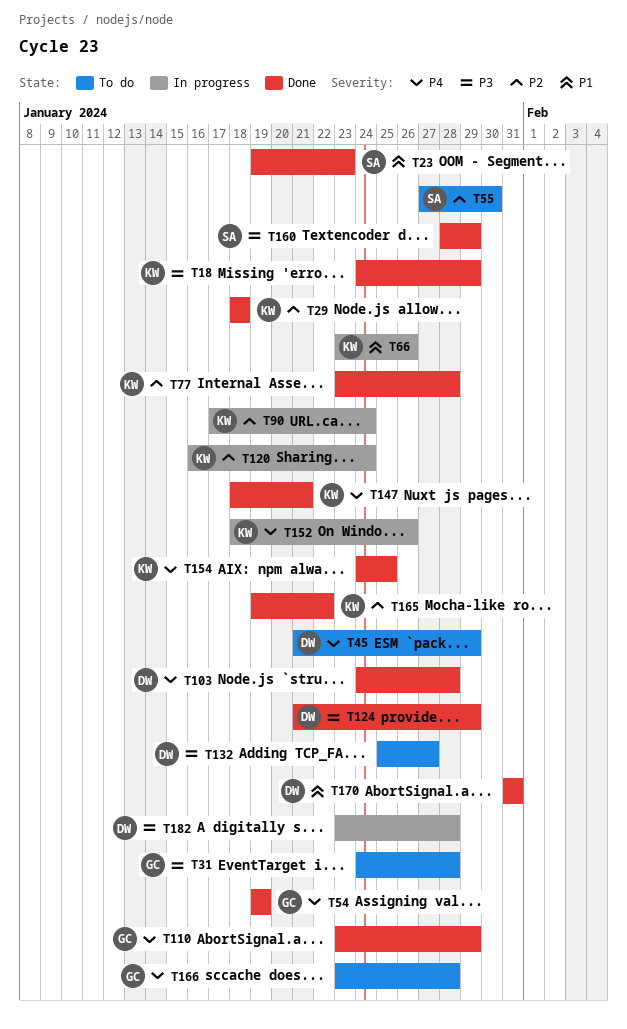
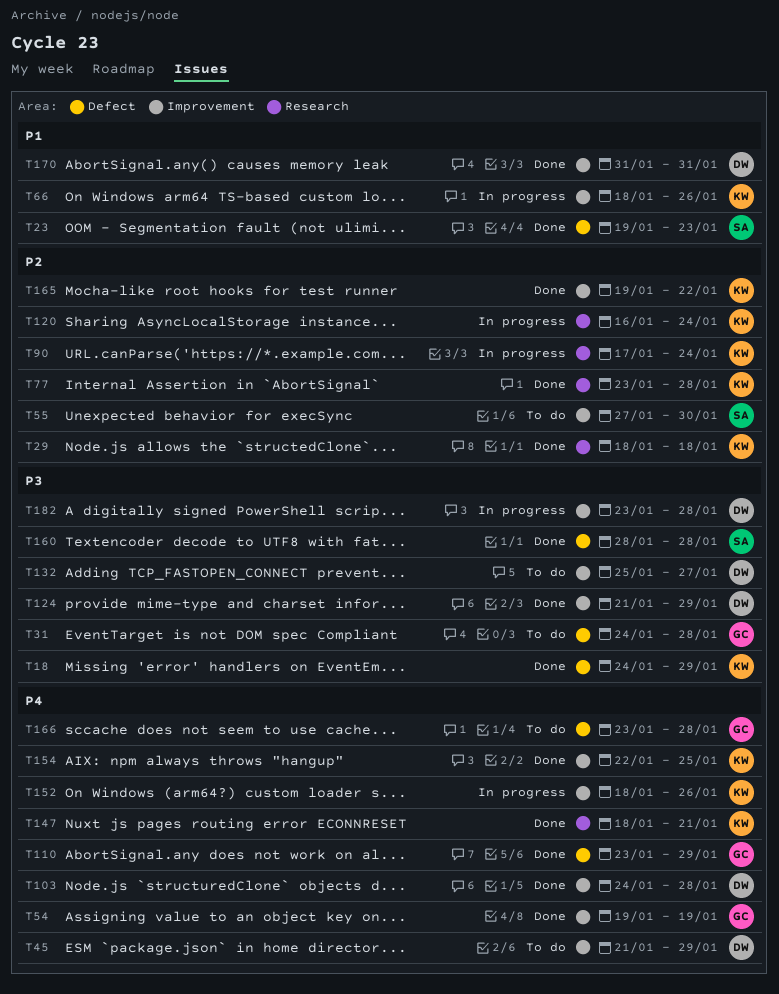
T66, start: Jan 23 -> Jan 18
T154, start: Jan 24 -> Jan 22
T160, due: Jan 29 -> Jan 28

